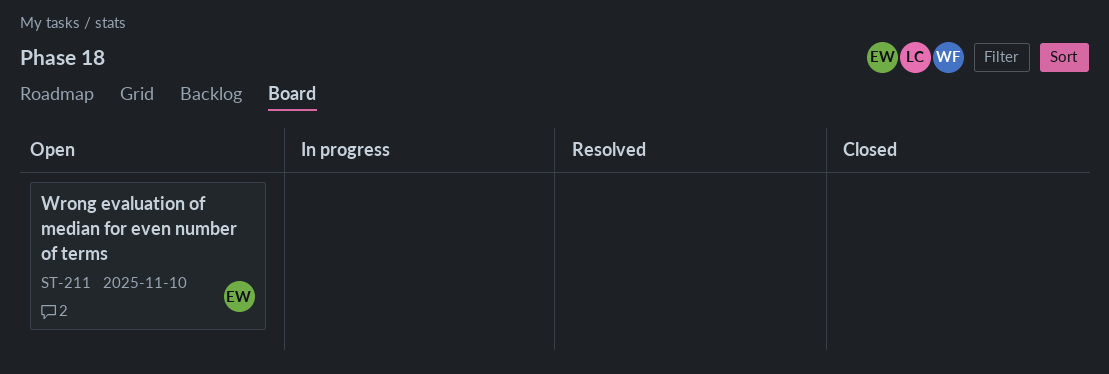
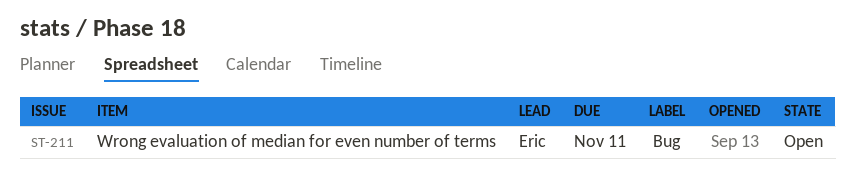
ST-211, due: Nov 10 -> Nov 11

